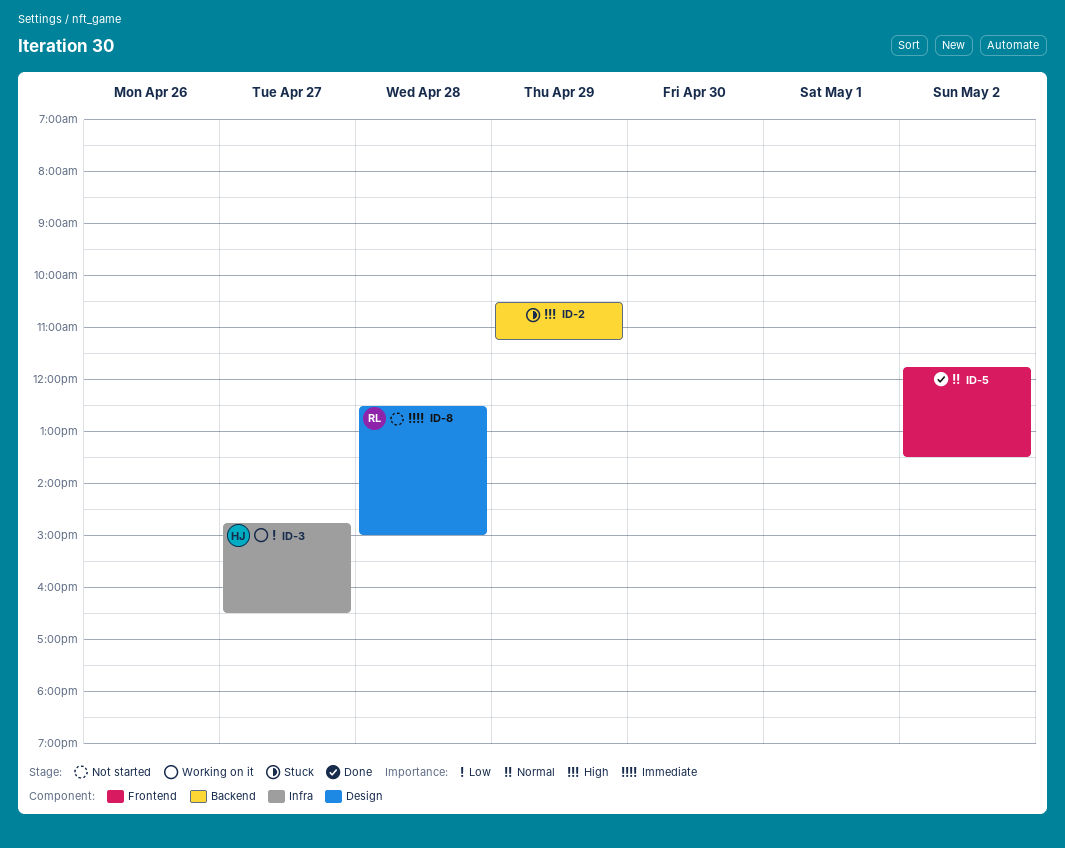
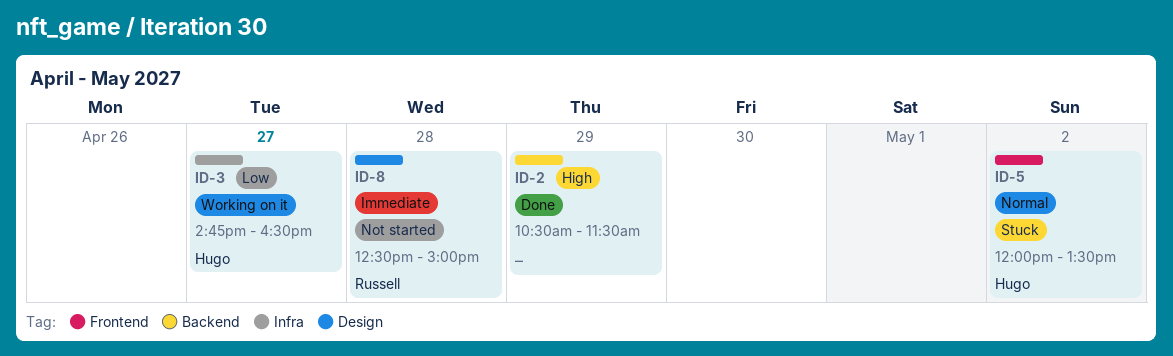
ID-2, status: Stuck -> Done
ID-2, ends: 11:15 -> 11:30
ID-5, status: Done -> Stuck
ID-5, owner: none -> Hugo
ID-5, begins: 11:45 -> 12:00

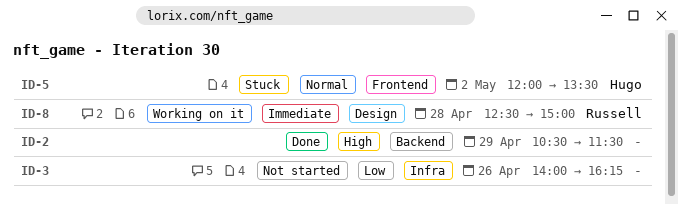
ID-3, status: Working on it -> Not started
ID-3, owner: Hugo -> none
ID-3, day: Apr 27 -> Apr 26
ID-3, begins: 14:45 -> 14:00
ID-3, ends: 16:30 -> 16:15
ID-8, status: Not started -> Working on it

